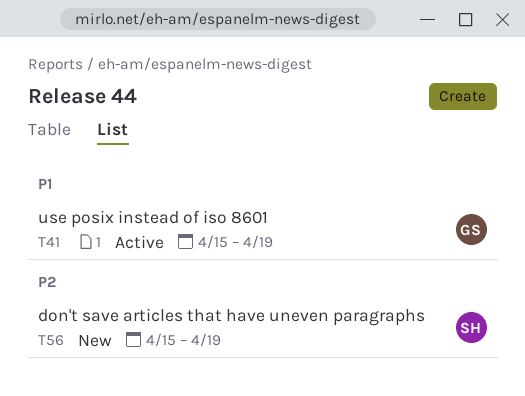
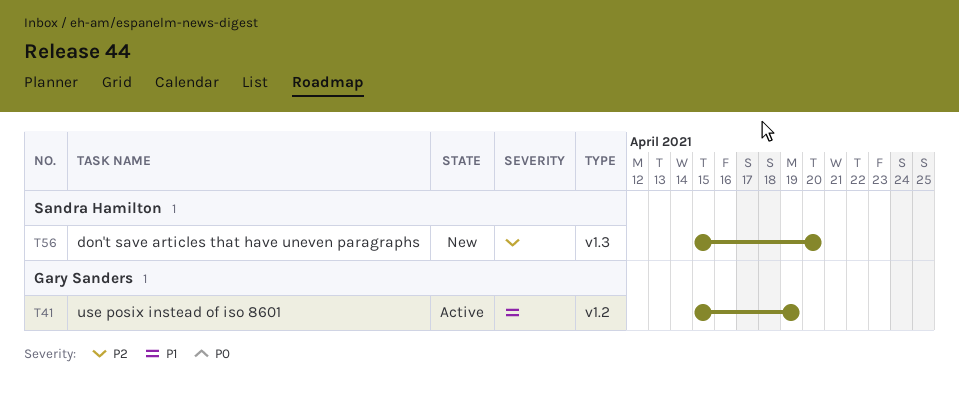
T56, due: Apr 19 -> Apr 20

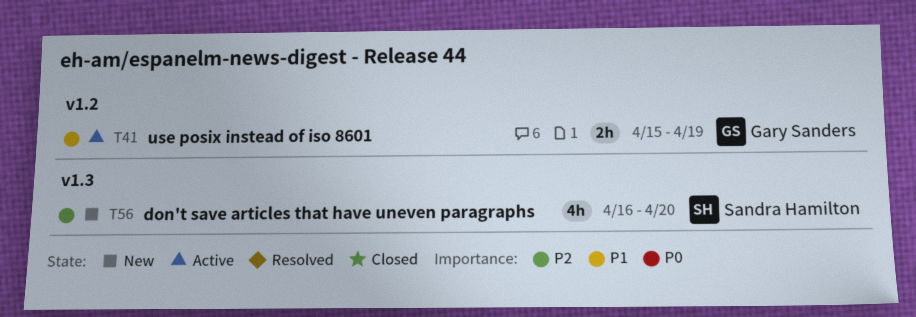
T56, start: Apr 15 -> Apr 16

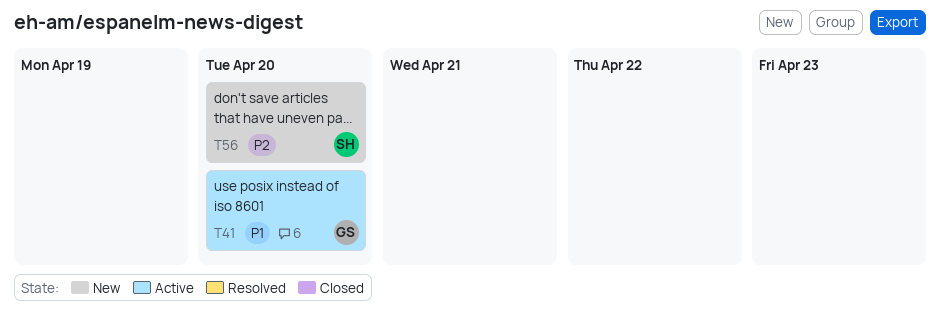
T41, due: Apr 19 -> Apr 20

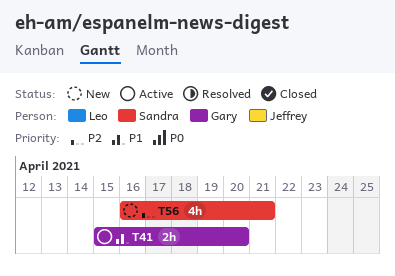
T56, due: Apr 20 -> Apr 21

